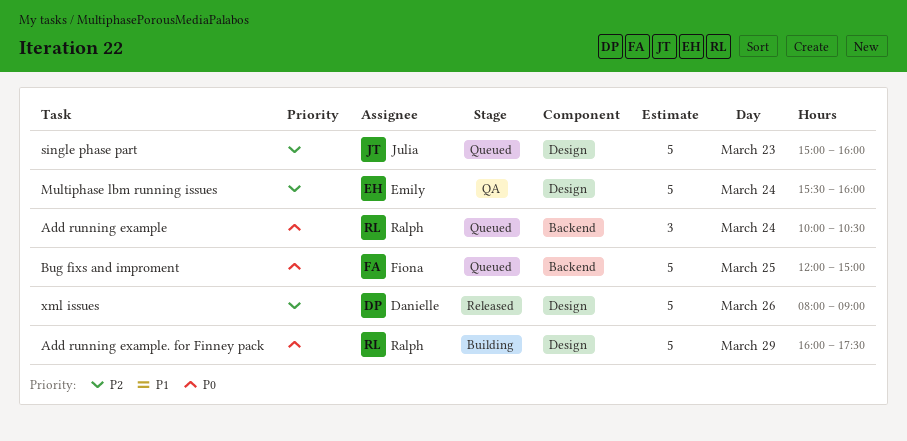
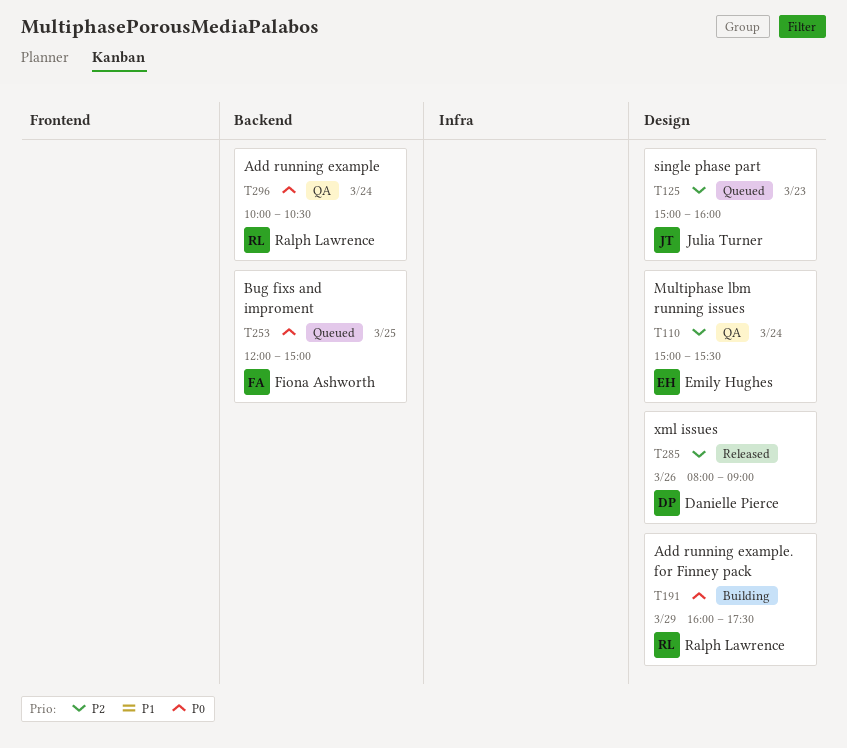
Add running example, status: Queued -> QA
Multiphase lbm running issues, begins: 15:30 -> 15:00
Multiphase lbm running issues, ends: 16:00 -> 15:30

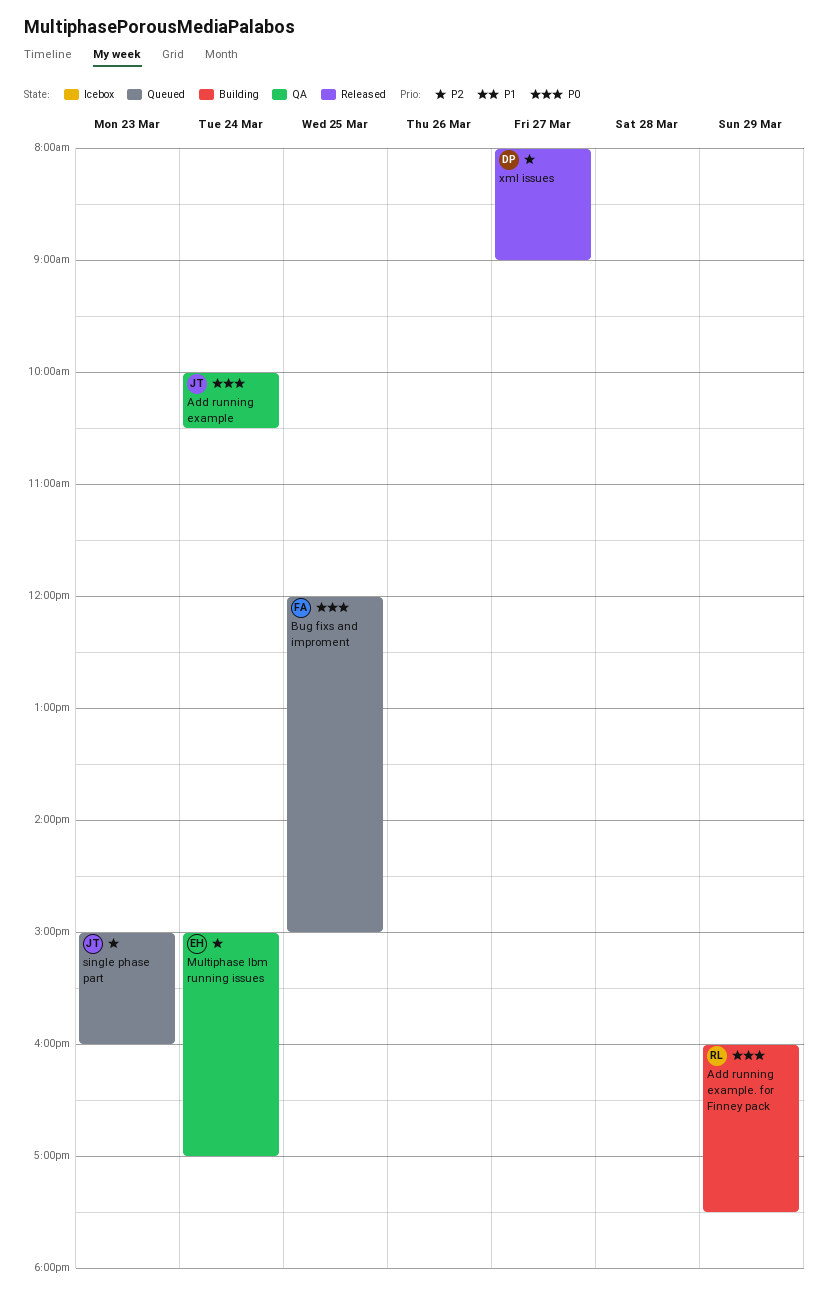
Add running example, owner: Ralph Lawrence -> Julia Turner
Multiphase lbm running issues, ends: 15:30 -> 17:00
xml issues, day: Mar 26 -> Mar 27

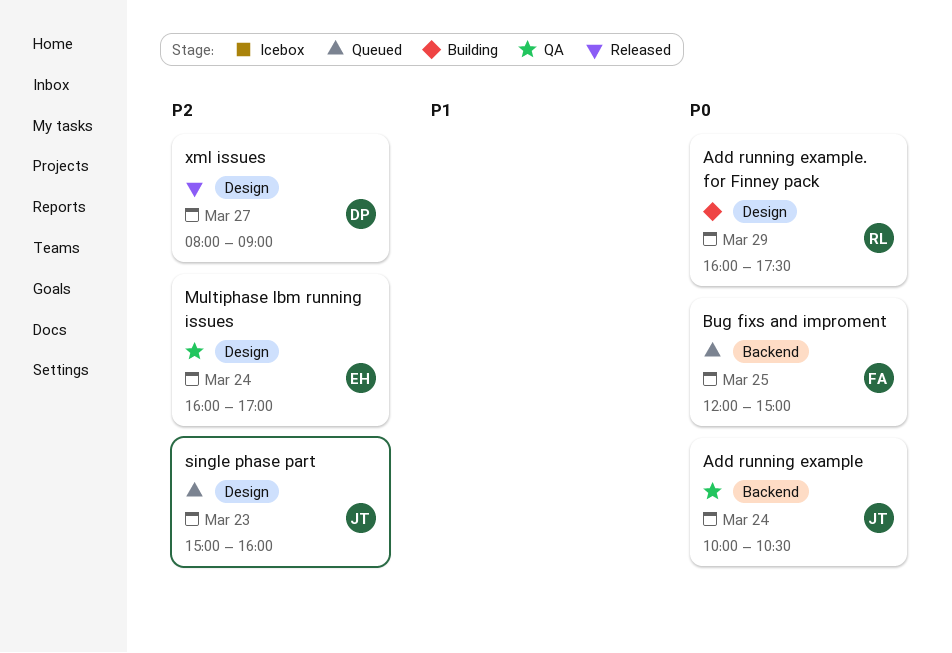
Multiphase lbm running issues, begins: 15:00 -> 16:00

